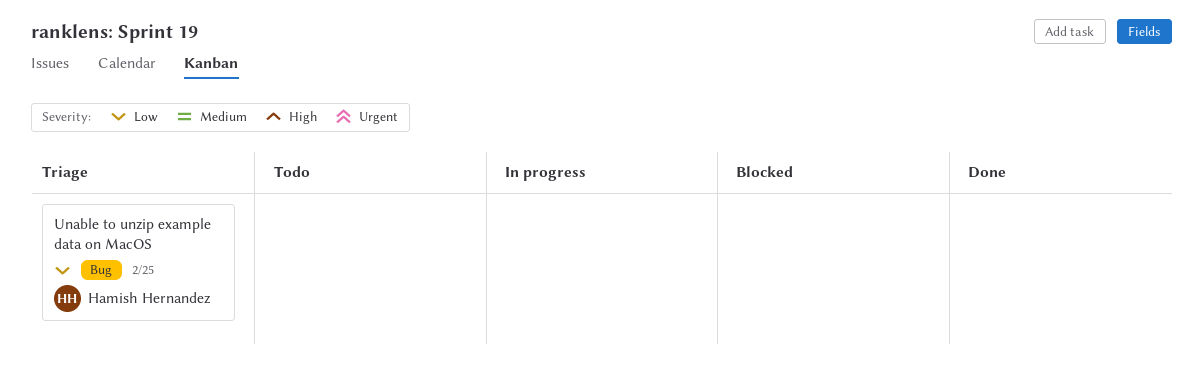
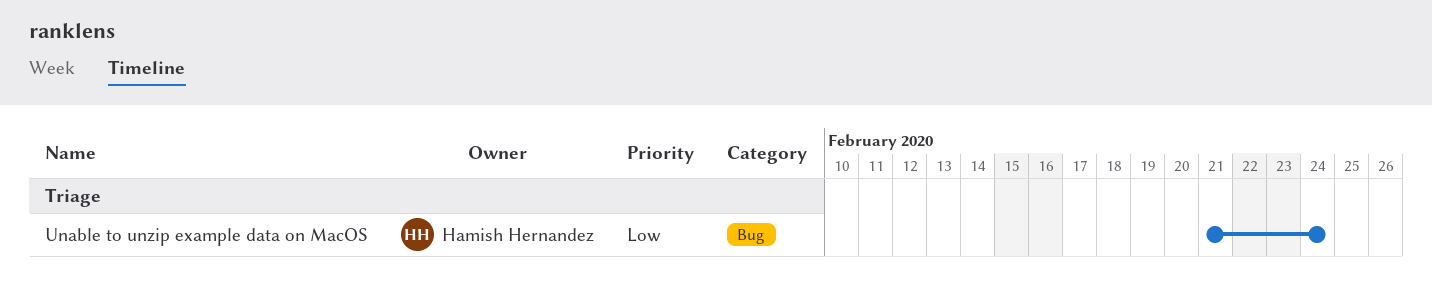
Unable to unzip example data on MacOS, due: Feb 25 -> Feb 24

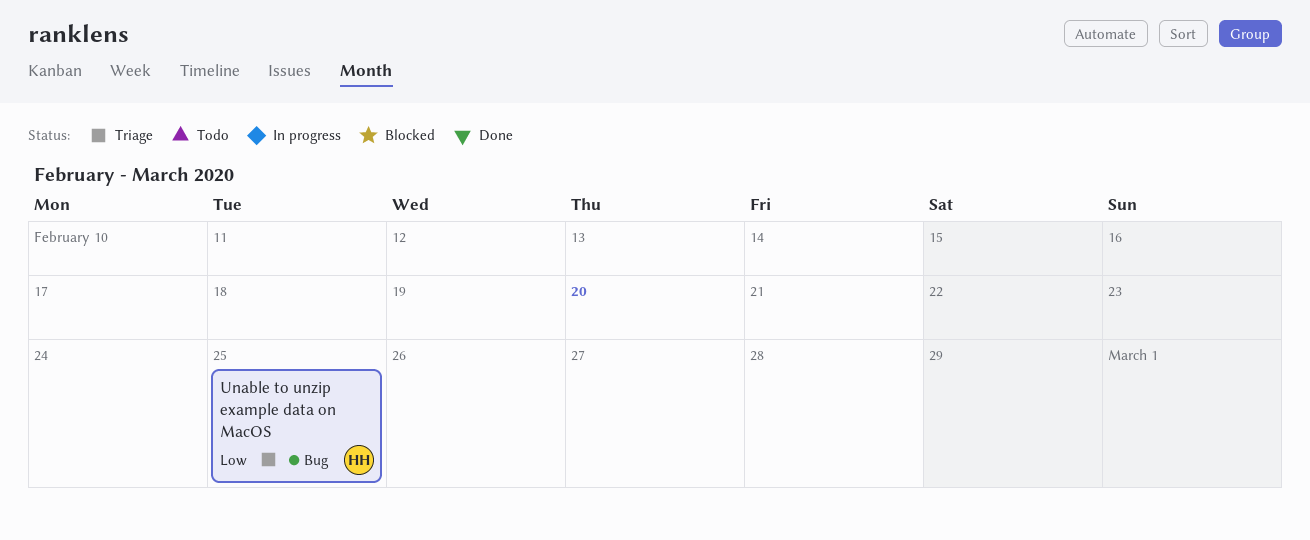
Unable to unzip example data on MacOS, due: Feb 24 -> Feb 25

